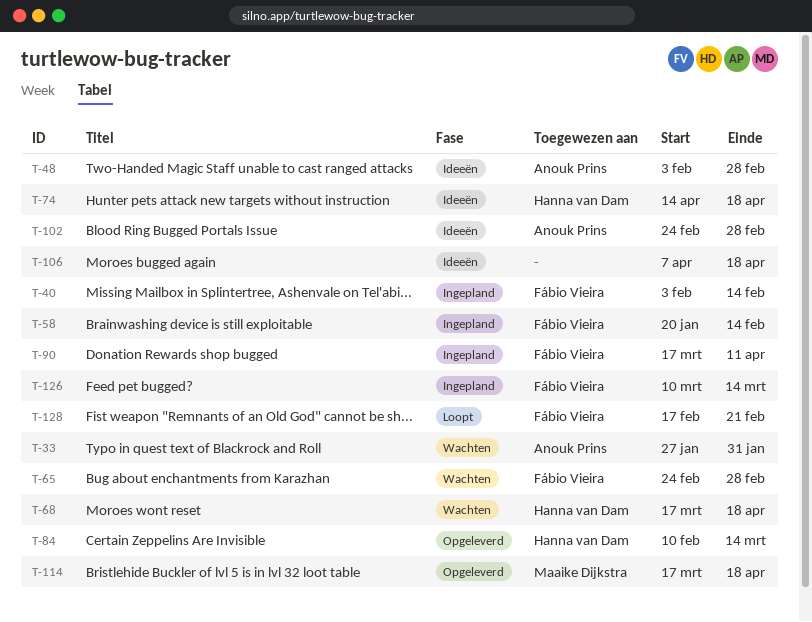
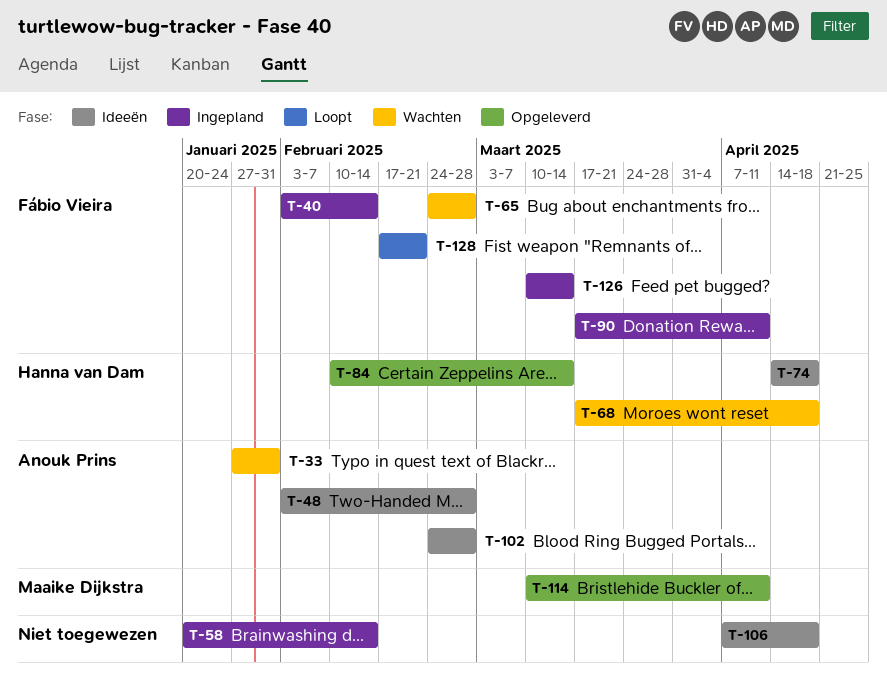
T-58, owner: Fábio Vieira -> none
T-114, start: Mar 17 -> Mar 10
T-114, due: Apr 18 -> Apr 11

